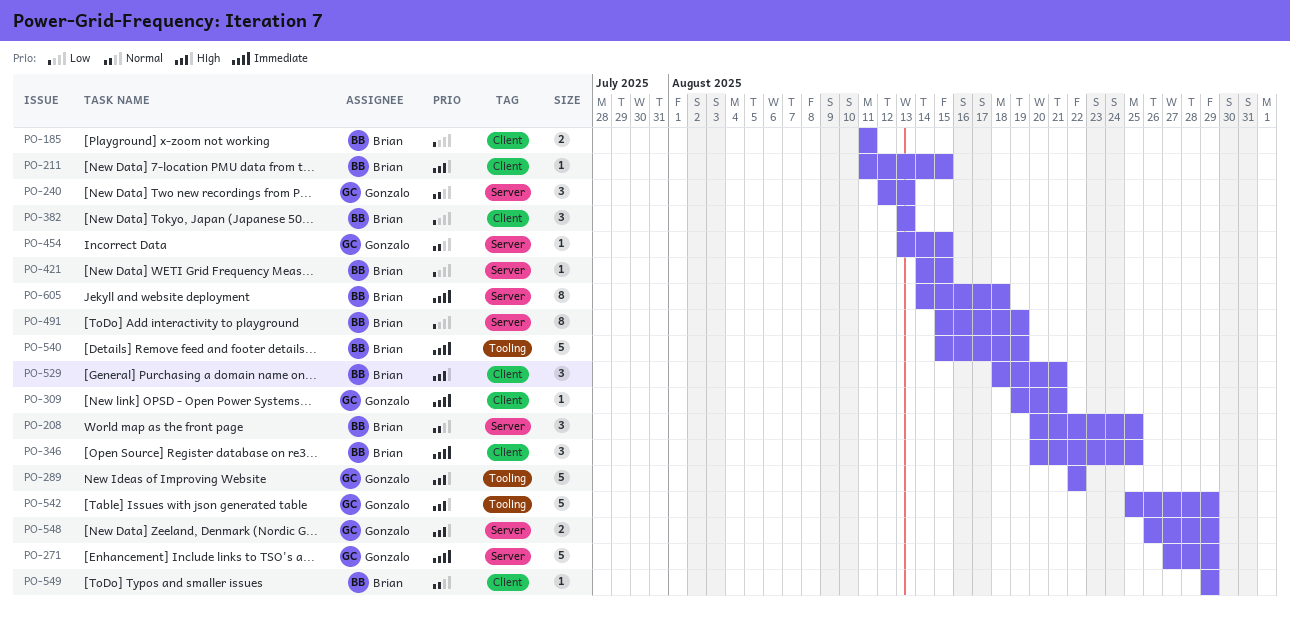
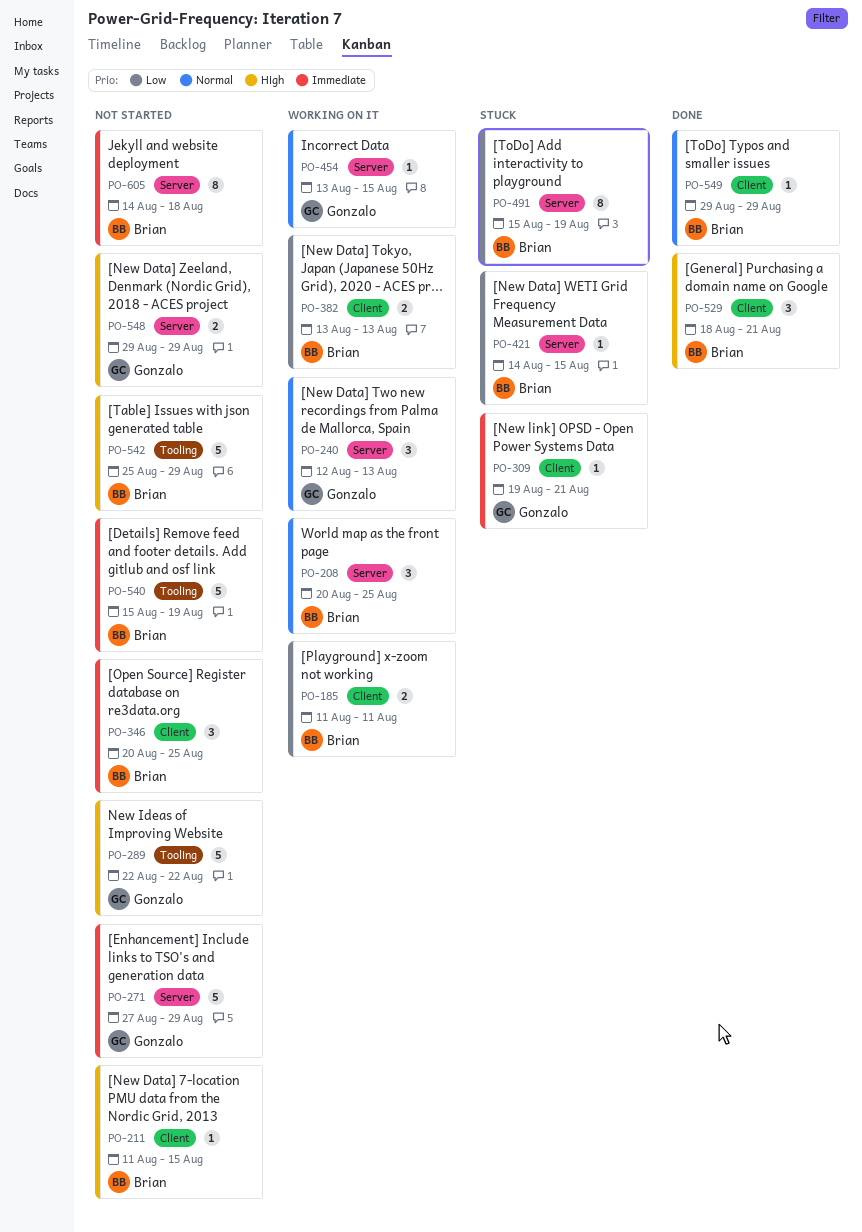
PO-382, estimate: 3 -> 2
PO-542, owner: Gonzalo -> Brian
PO-548, start: Aug 26 -> Aug 29

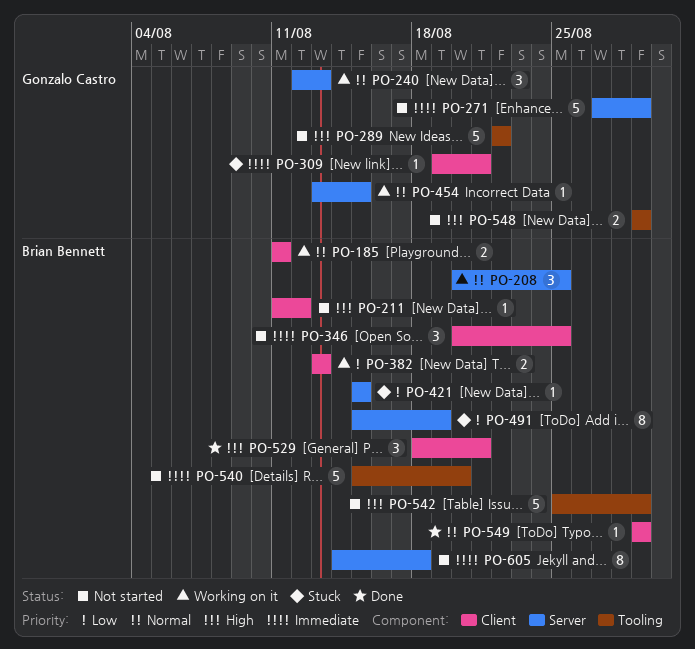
PO-185, priority: Low -> Normal
PO-211, due: Aug 15 -> Aug 12
PO-421, start: Aug 14 -> Aug 15
PO-540, due: Aug 19 -> Aug 20
PO-548, label: Server -> Tooling

